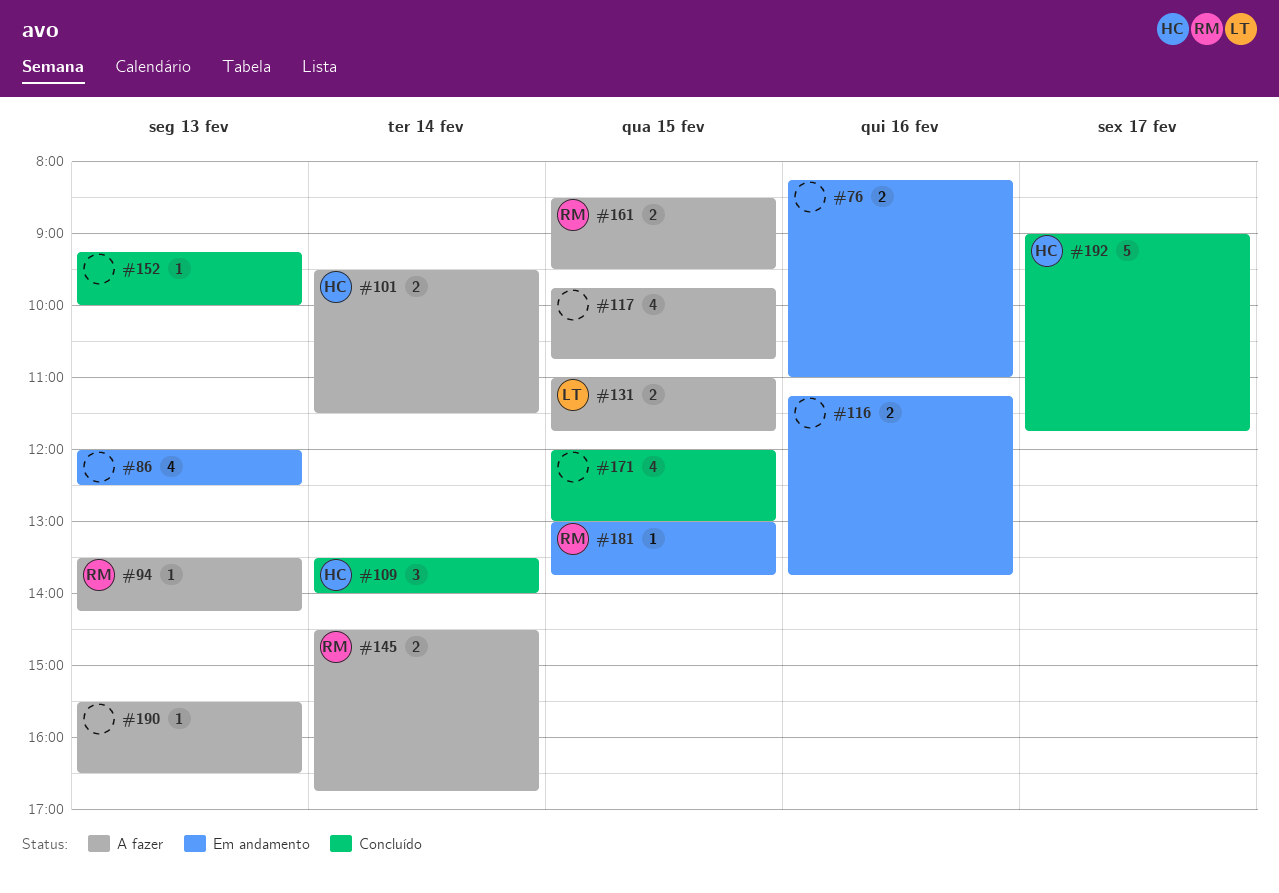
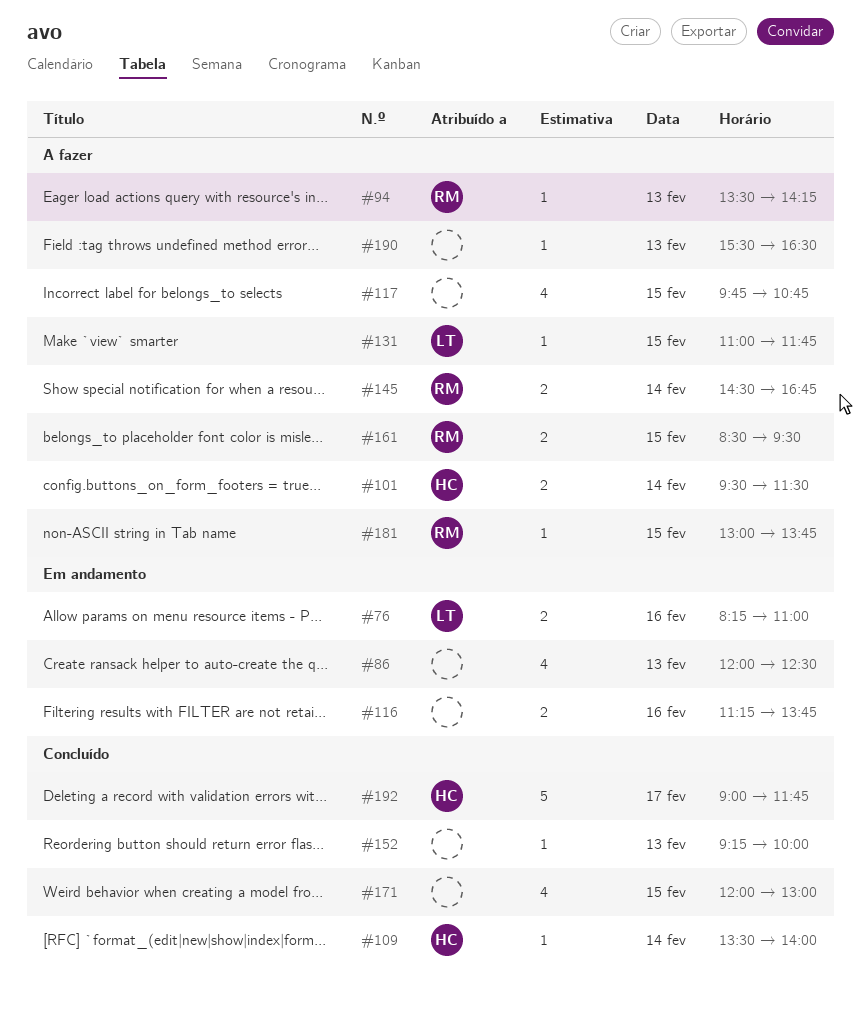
#76, owner: none -> LT
#109, estimate: 3 -> 1
#131, estimate: 2 -> 1
#181, status: Em andamento -> A fazer

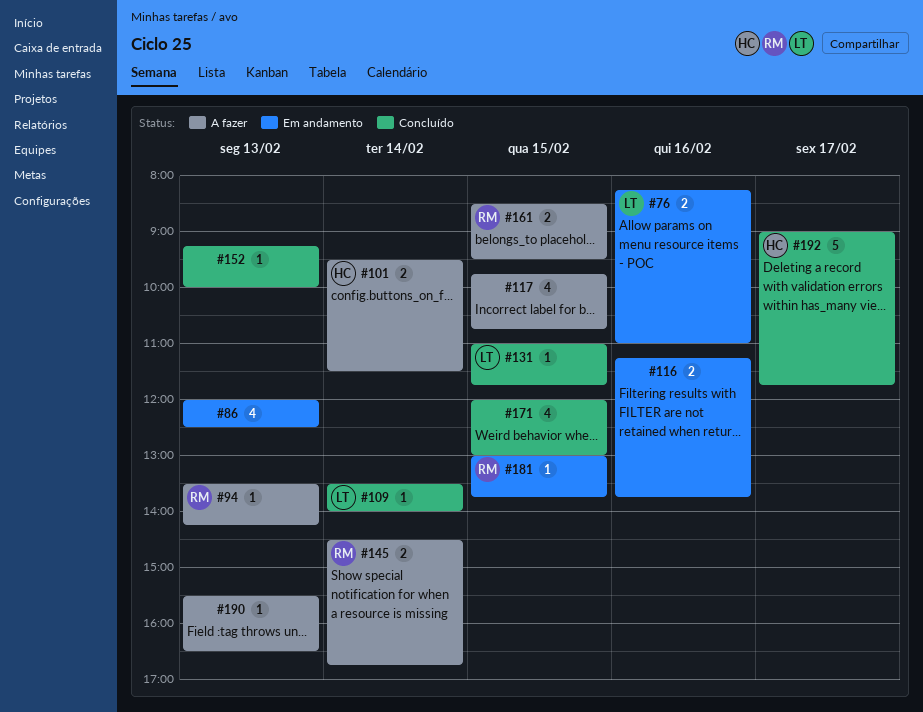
#109, owner: HC -> LT
#131, status: A fazer -> Concluído
#181, status: A fazer -> Em andamento

